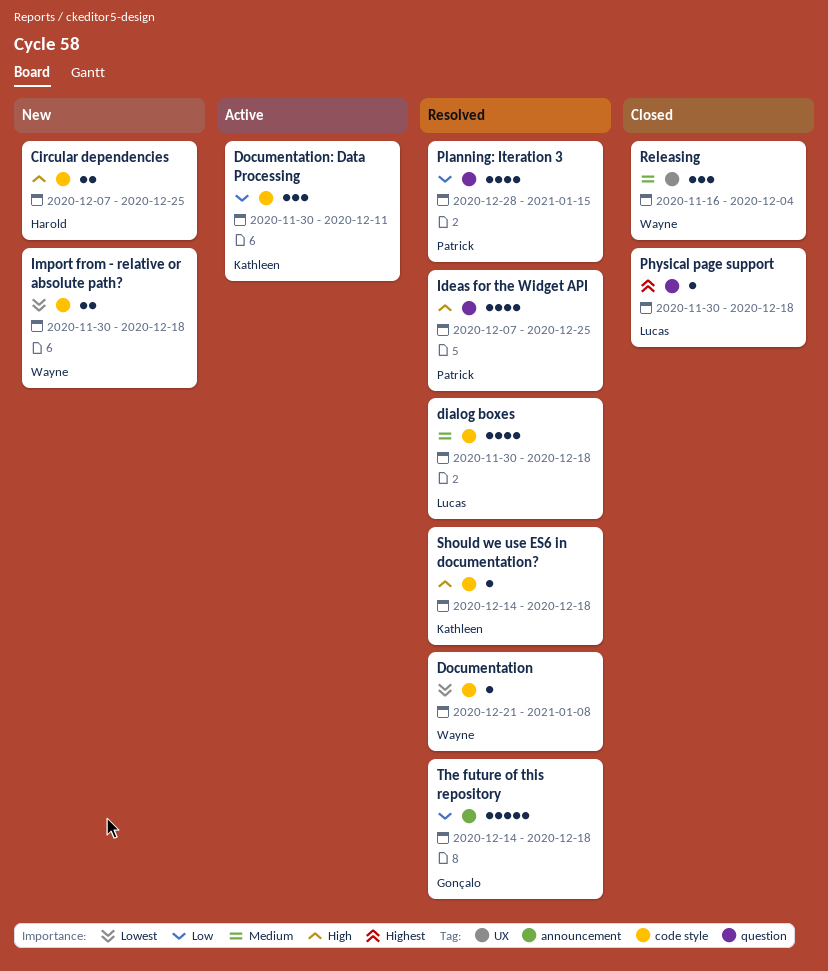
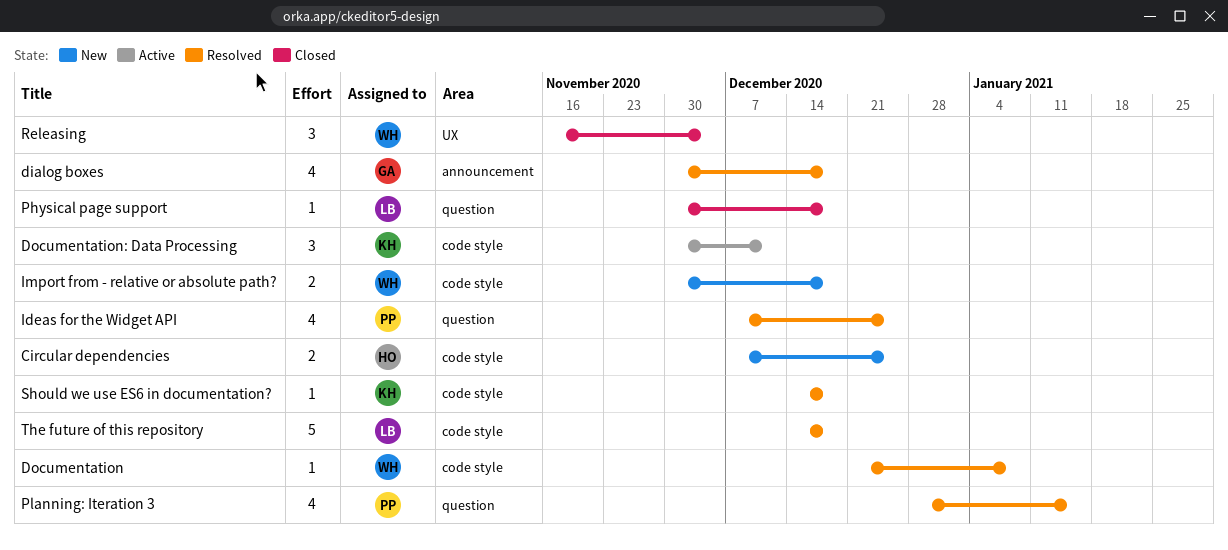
dialog boxes, owner: Lucas -> Gonçalo
dialog boxes, label: code style -> announcement
The future of this repository, owner: Gonçalo -> Lucas
The future of this repository, label: announcement -> code style

